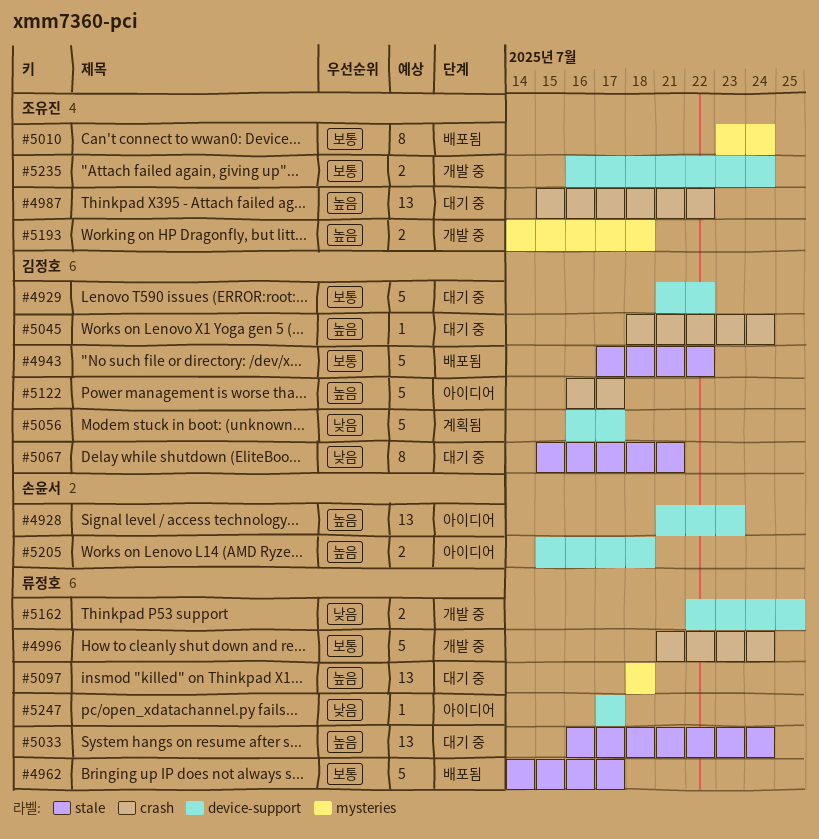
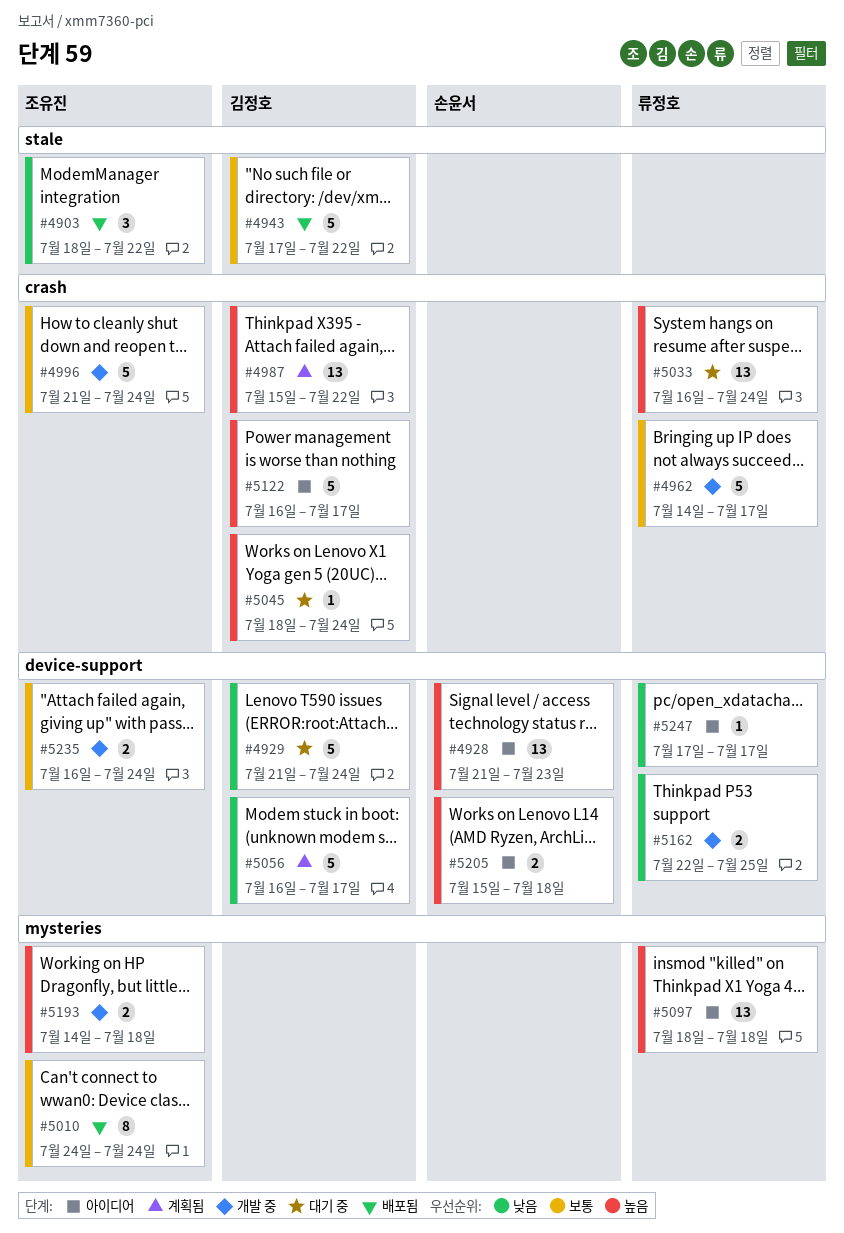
#4903: none -> present
#4929, priority: 보통 -> 낮음
#4929, due: Jul 22 -> Jul 24
#4962, status: 배포됨 -> 개발 중
#4962, label: stale -> crash
#4987, status: 대기 중 -> 계획됨
#4987, owner: 조유진 -> 김정호
#4996, owner: 류정호 -> 조유진
#5010, start: Jul 23 -> Jul 24
#5033, label: stale -> crash
#5067: present -> none
#5097, status: 대기 중 -> 아이디어

